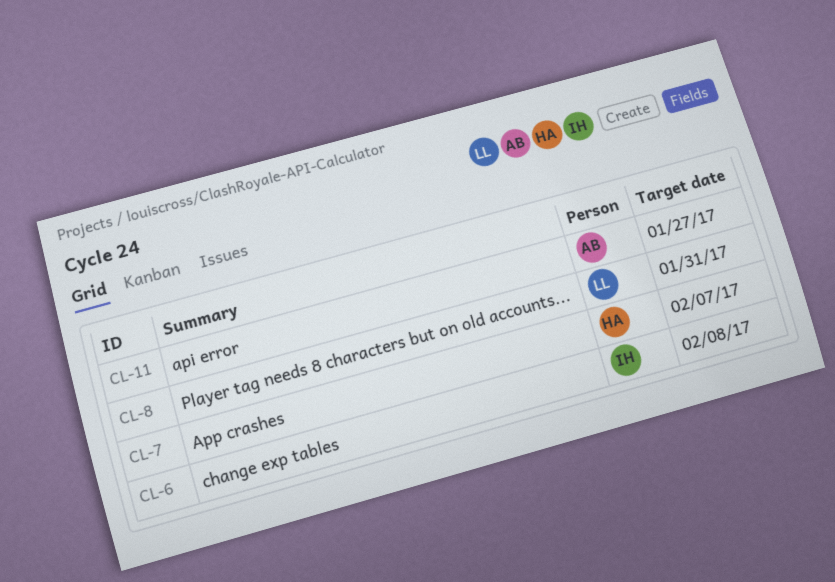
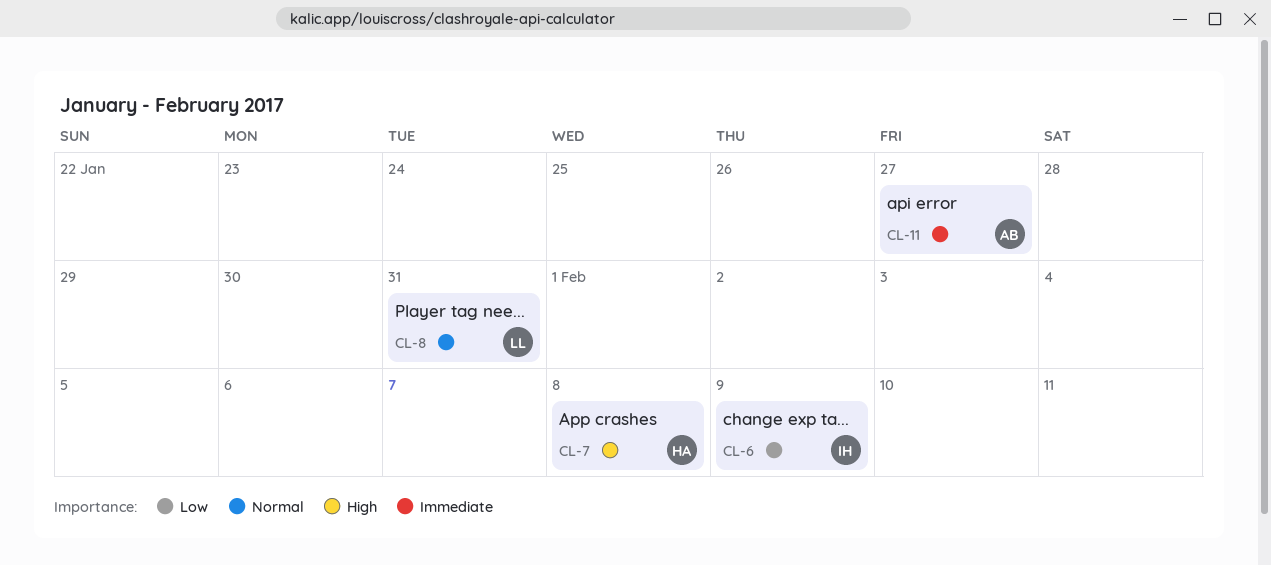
CL-6, due: Feb 8 -> Feb 9
CL-7, due: Feb 7 -> Feb 8

